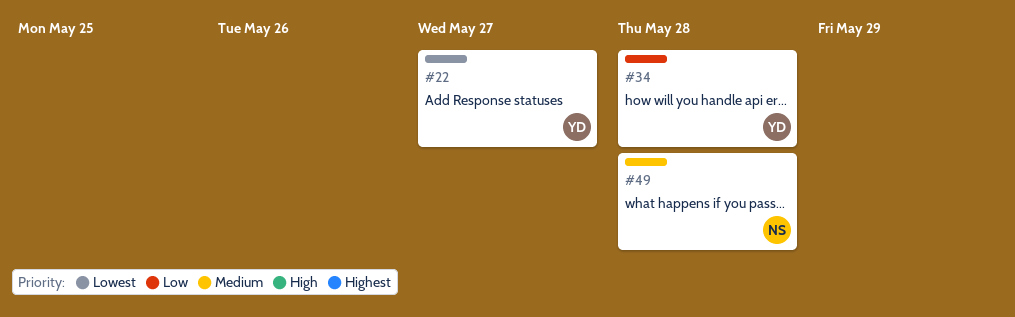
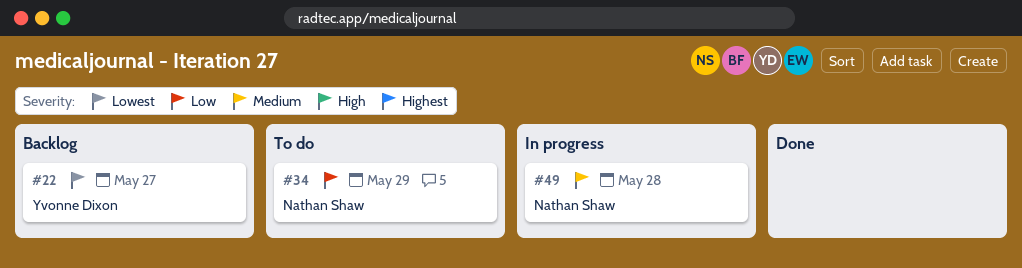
#34, owner: Yvonne Dixon -> Nathan Shaw
#34, due: May 28 -> May 29

